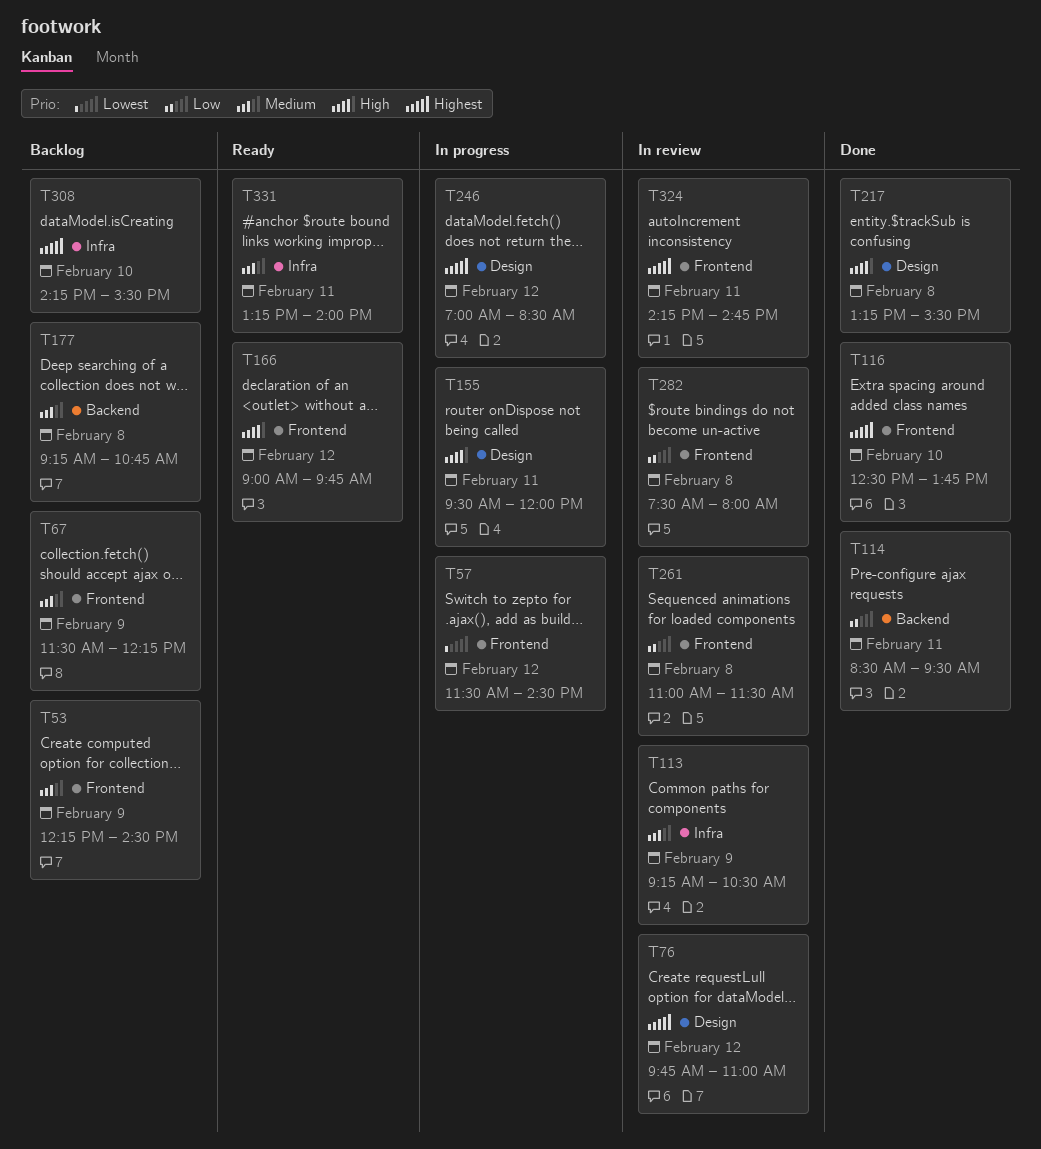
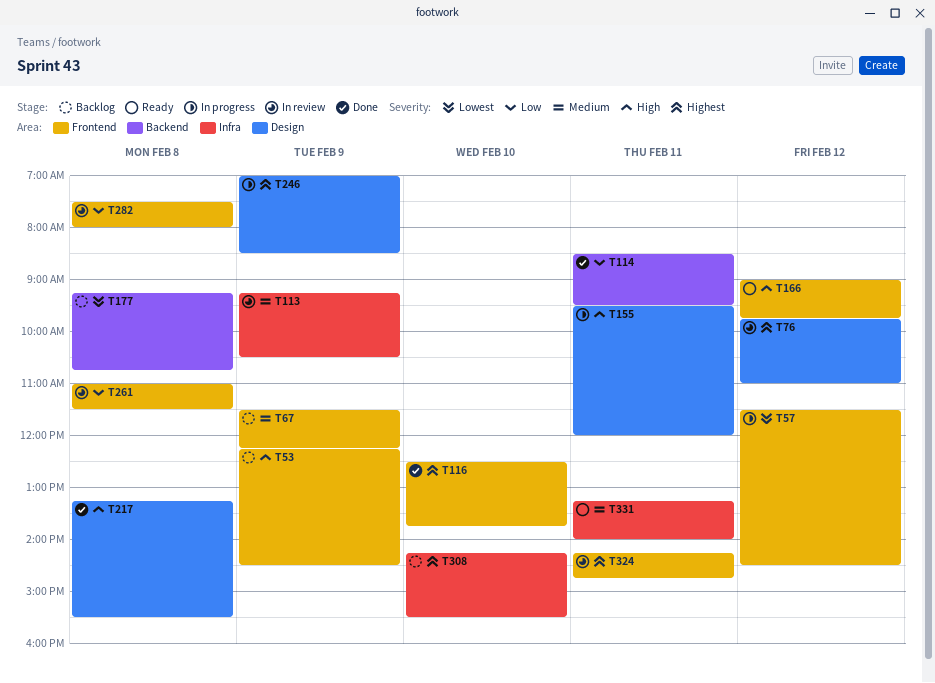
T53, priority: Medium -> High
T177, priority: Medium -> Lowest
T246, day: Feb 12 -> Feb 9

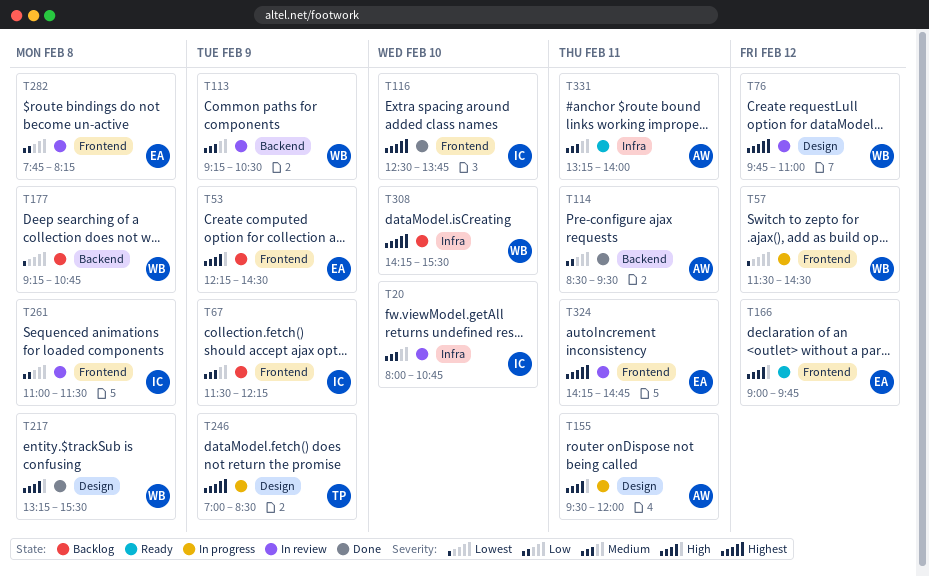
T20: none -> present
T113, label: Infra -> Backend
T282, begins: 07:30 -> 07:45
T282, ends: 08:00 -> 08:15

